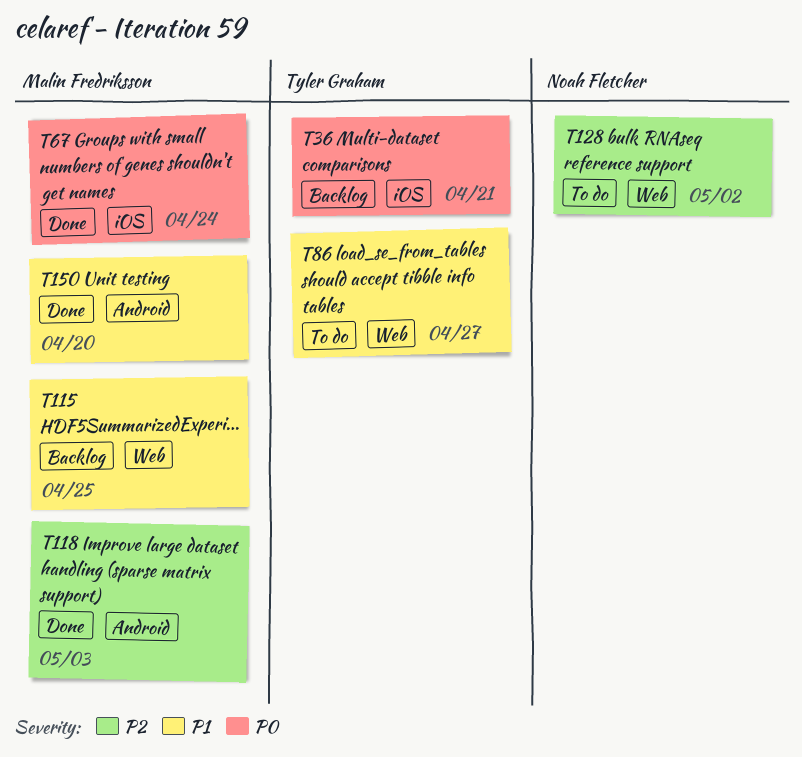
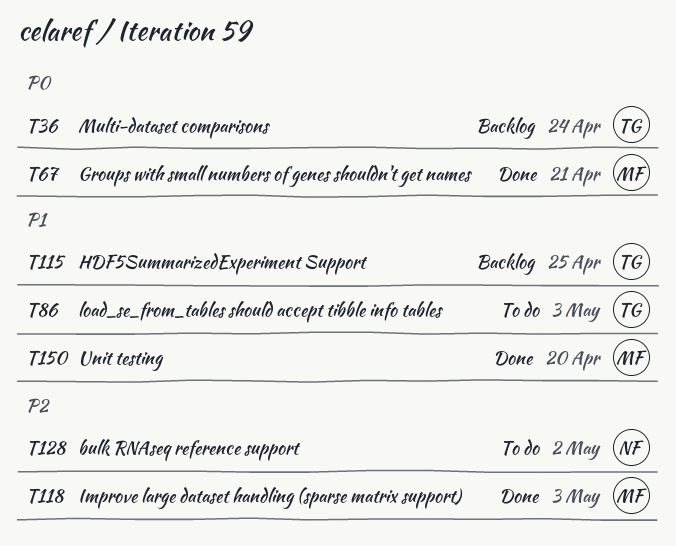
T36, due: Apr 21 -> Apr 24
T67, due: Apr 24 -> Apr 21
T86, due: Apr 27 -> May 3
T115, owner: Malin Fredriksson -> Tyler Graham

